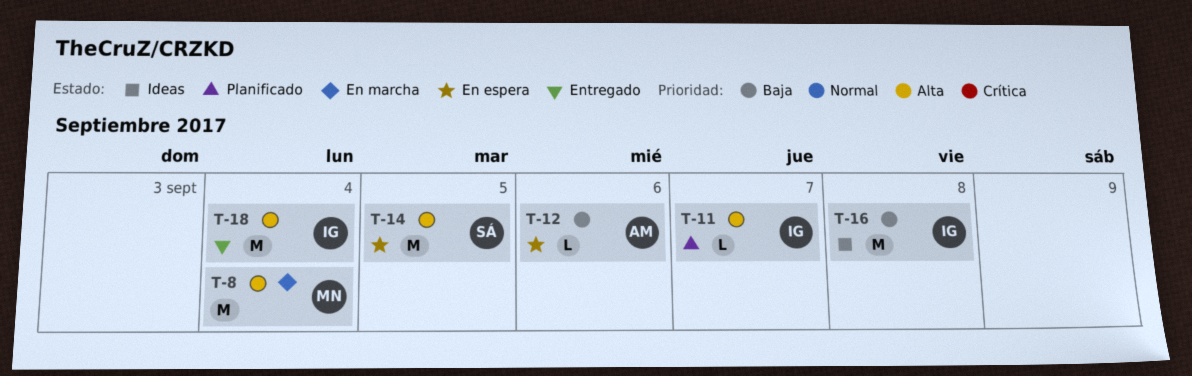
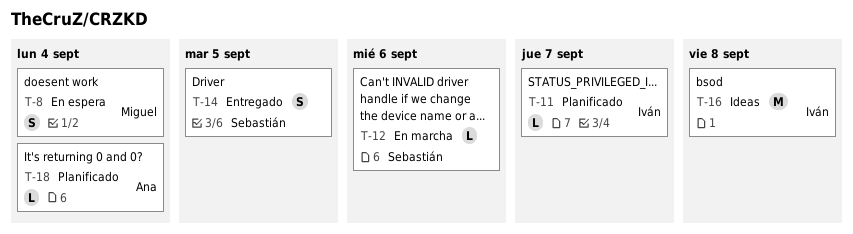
T-8, status: En marcha -> En espera
T-8, estimate: M -> S
T-12, status: En espera -> En marcha
T-12, owner: Ana -> Sebastián
T-14, status: En espera -> Entregado
T-14, estimate: M -> S
T-18, status: Entregado -> Planificado
T-18, owner: Iván -> Ana
T-18, estimate: M -> L

